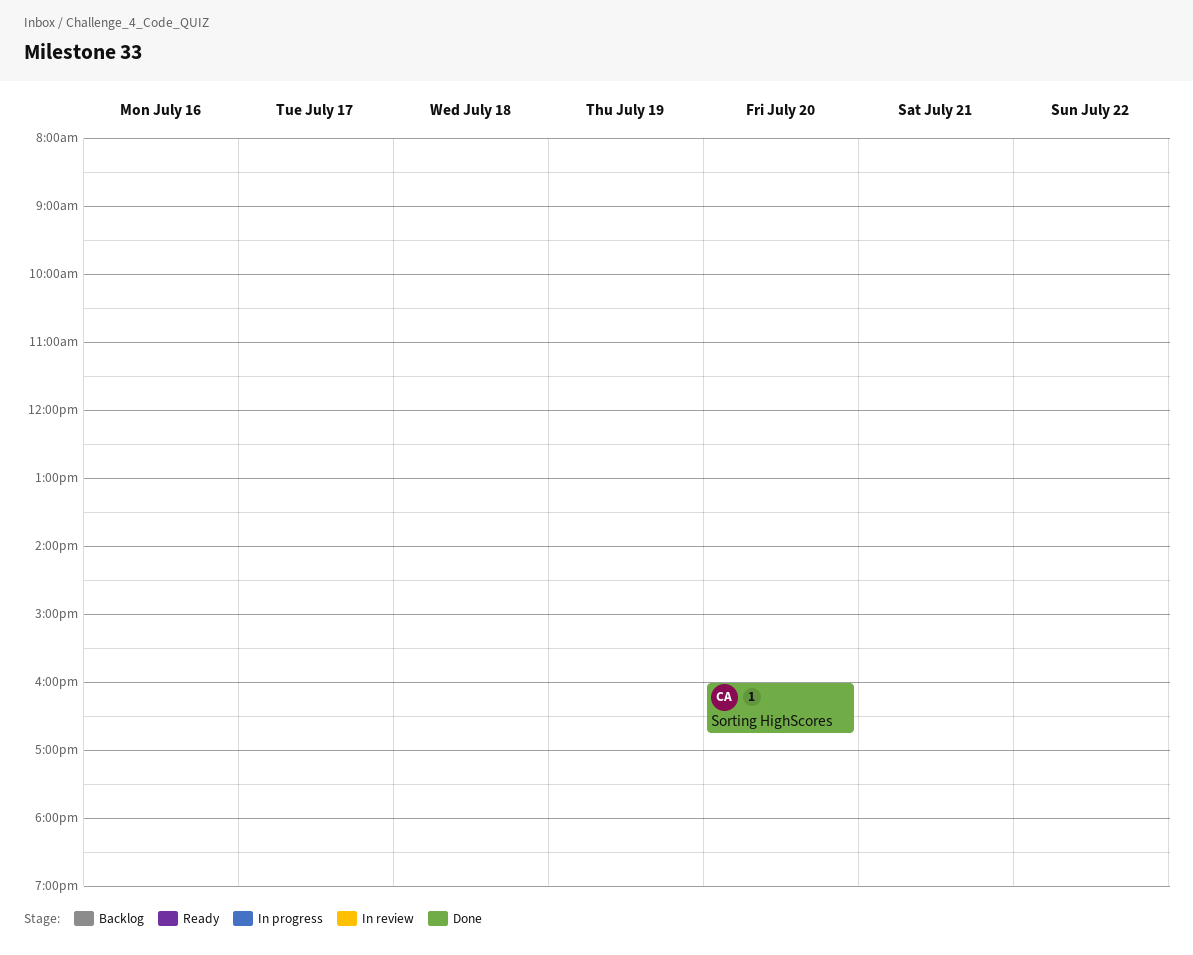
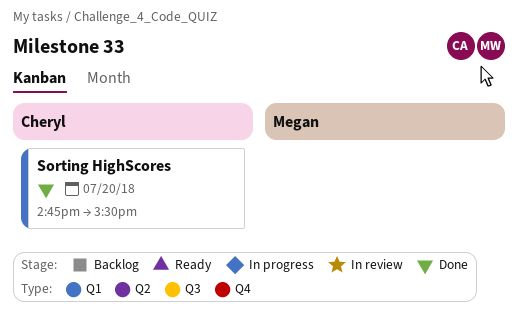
Sorting HighScores, begins: 16:00 -> 14:45
Sorting HighScores, ends: 16:45 -> 15:30

